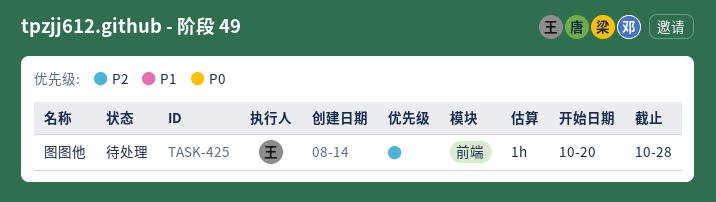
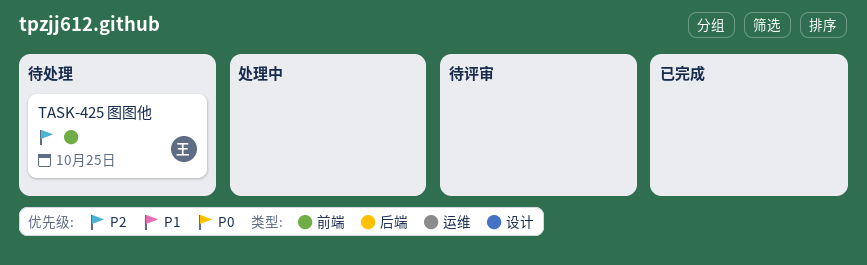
TASK-425, due: Oct 28 -> Oct 25

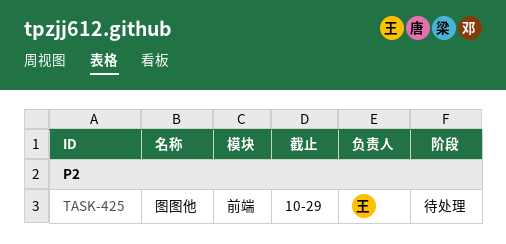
TASK-425, due: Oct 25 -> Oct 29

